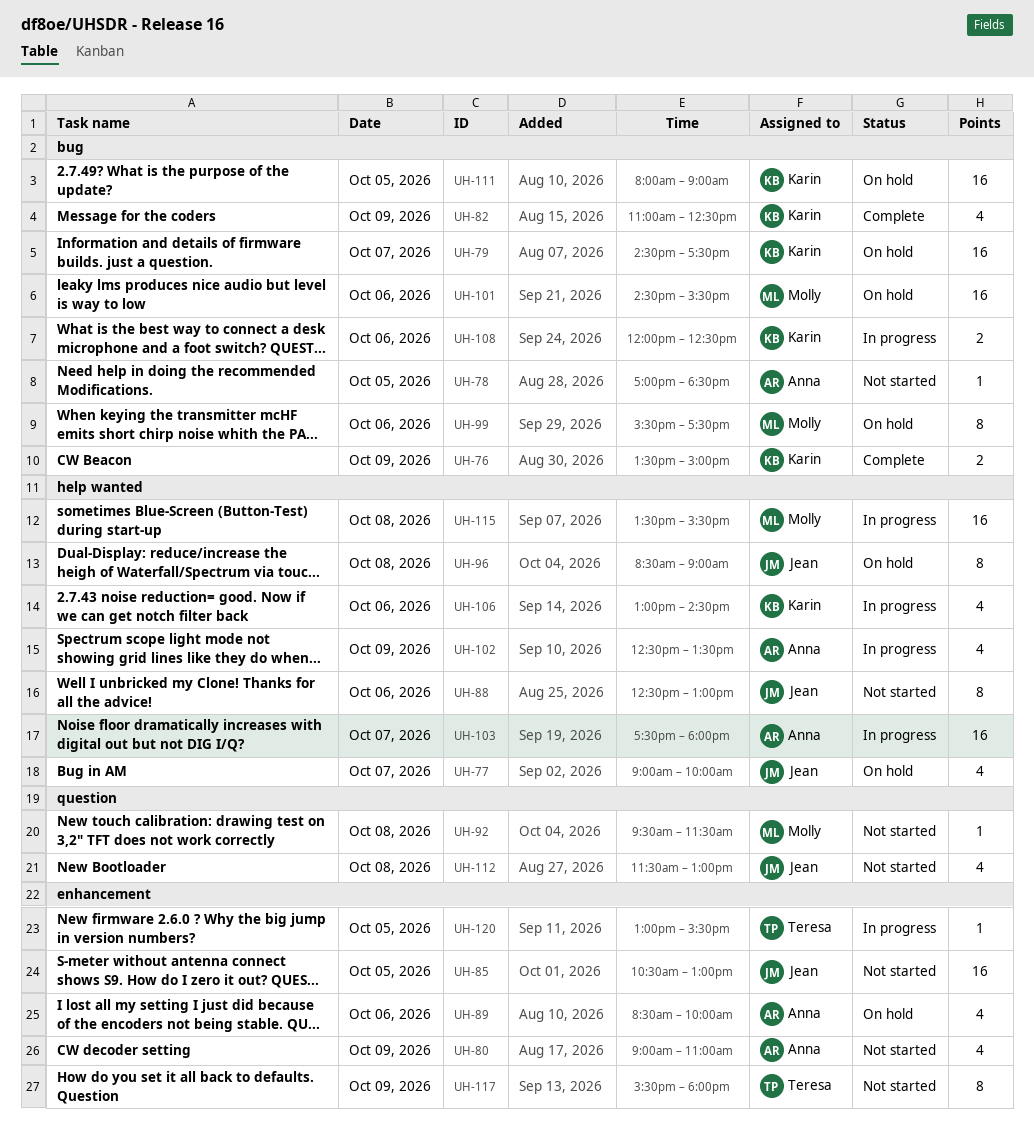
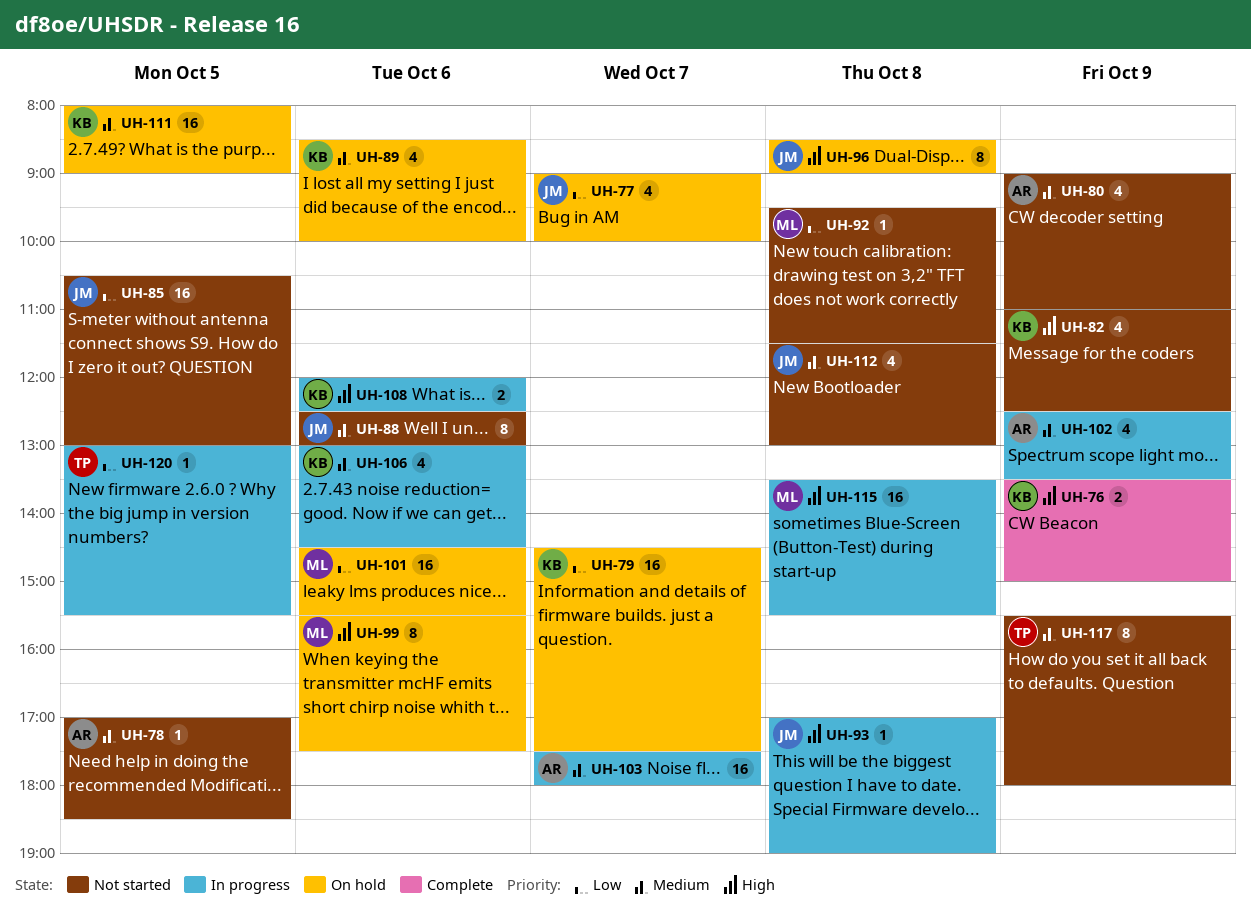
UH-82, status: Complete -> Not started
UH-89, owner: Anna -> Karin
UH-93: none -> present

